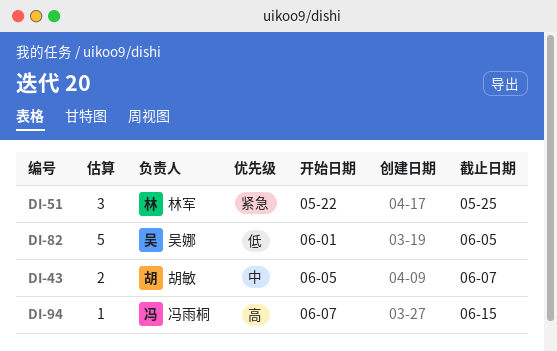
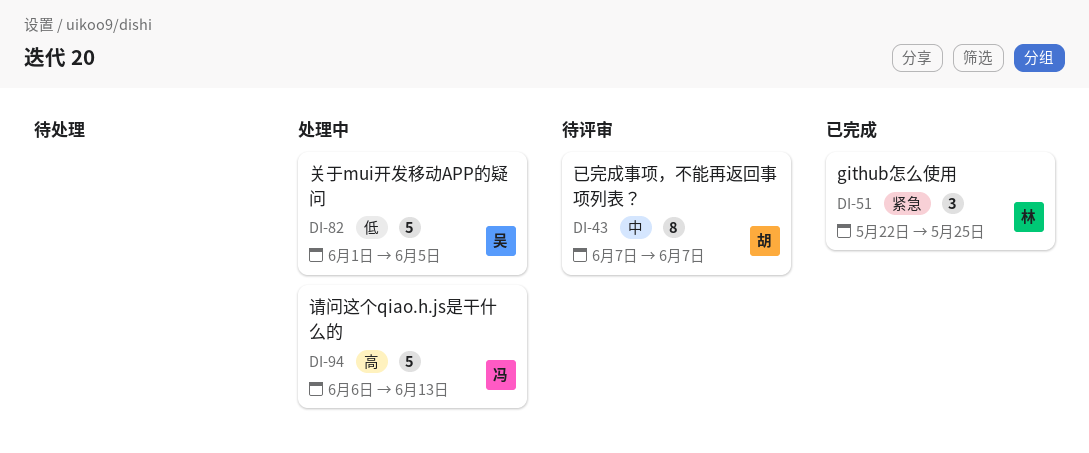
DI-43, estimate: 2 -> 8
DI-43, start: Jun 5 -> Jun 7
DI-94, estimate: 1 -> 5
DI-94, start: Jun 7 -> Jun 6
DI-94, due: Jun 15 -> Jun 13

